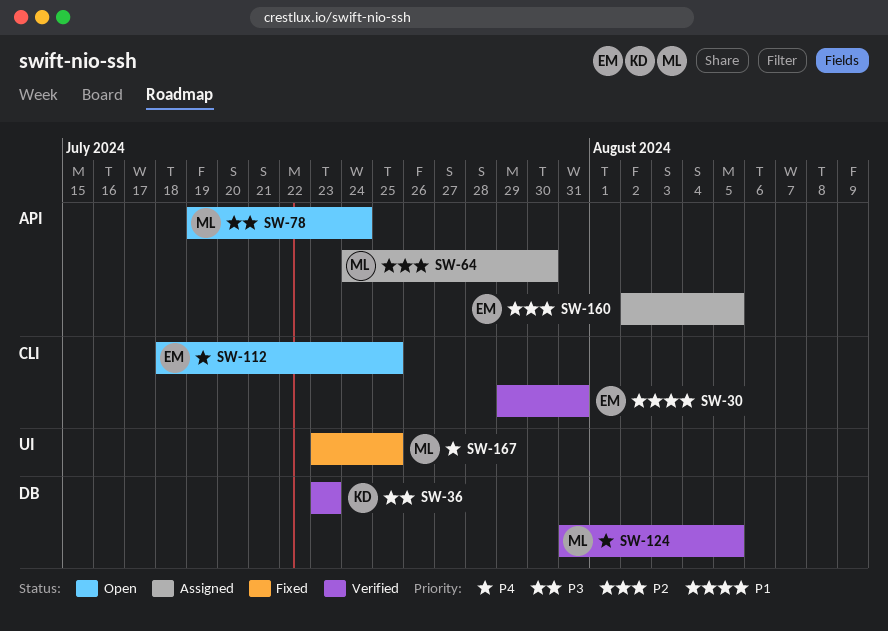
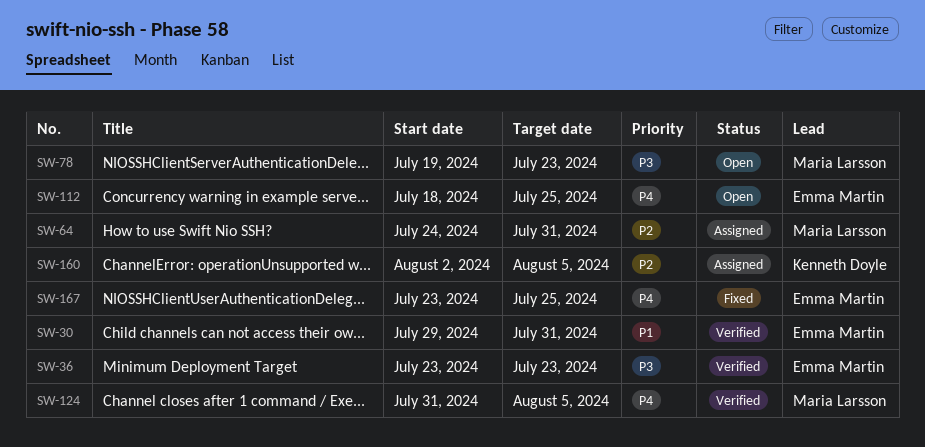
SW-36, owner: Kenneth Doyle -> Emma Martin
SW-64, due: Jul 30 -> Jul 31
SW-78, due: Jul 24 -> Jul 23
SW-160, owner: Emma Martin -> Kenneth Doyle
SW-167, owner: Maria Larsson -> Emma Martin

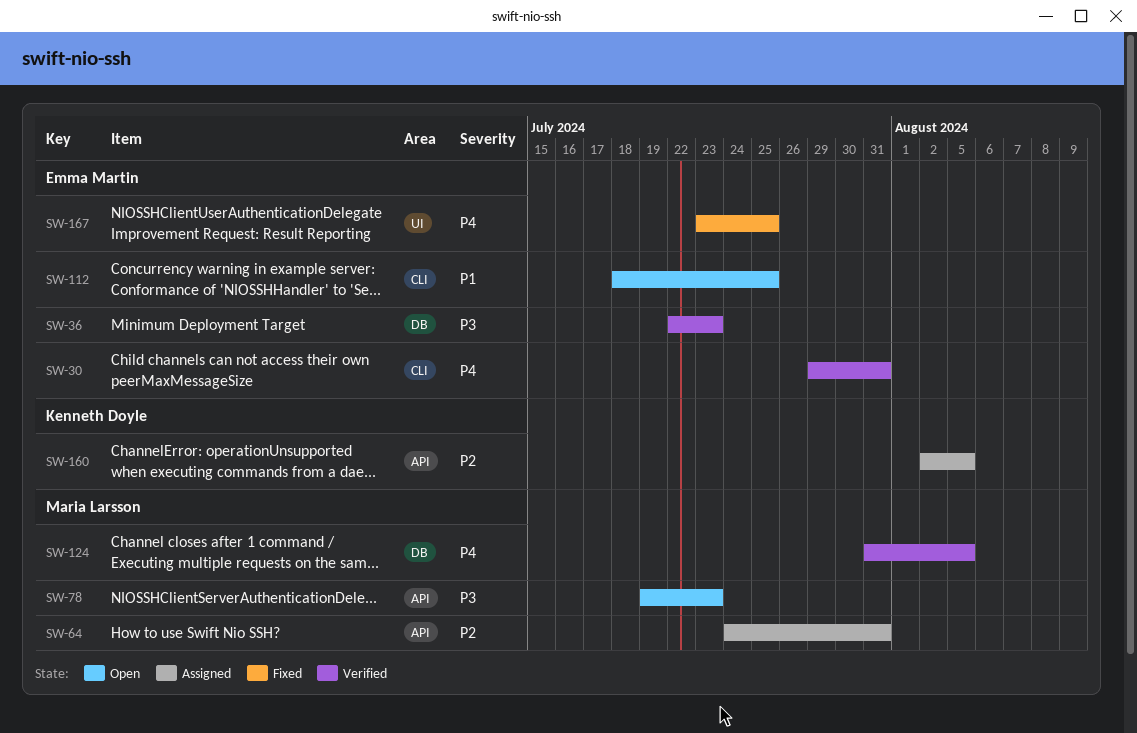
SW-30, priority: P1 -> P4
SW-36, start: Jul 23 -> Jul 22
SW-112, priority: P4 -> P1

